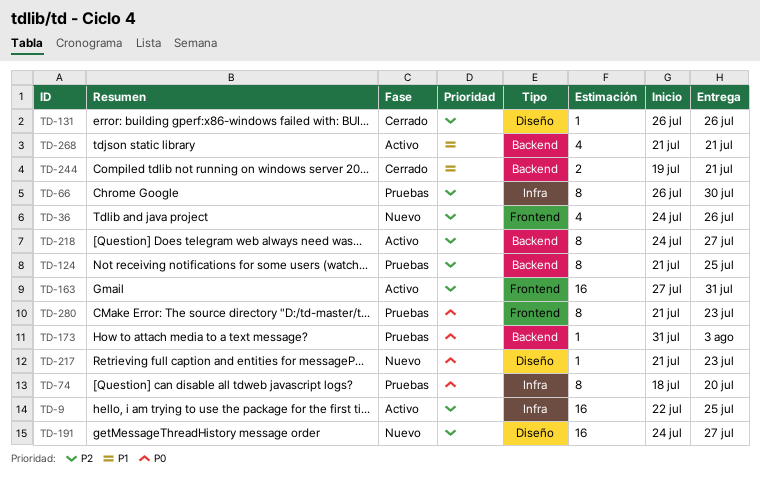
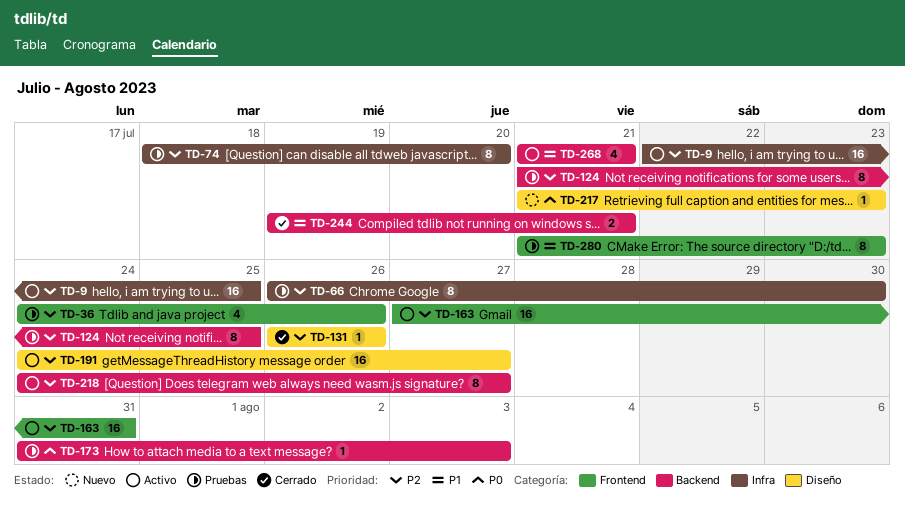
TD-36, status: Nuevo -> Pruebas
TD-74, priority: P0 -> P2
TD-191, status: Nuevo -> Activo
TD-280, priority: P0 -> P1

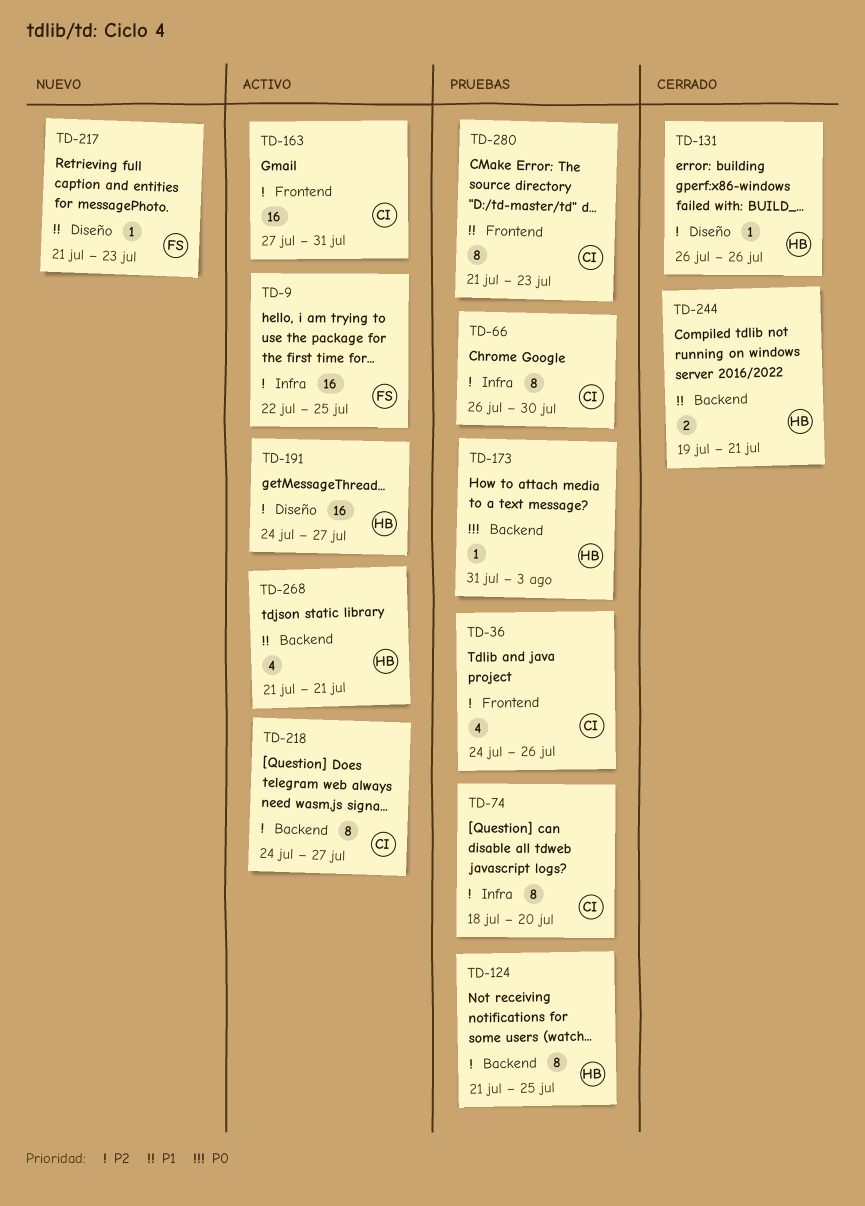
TD-217, priority: P0 -> P1

